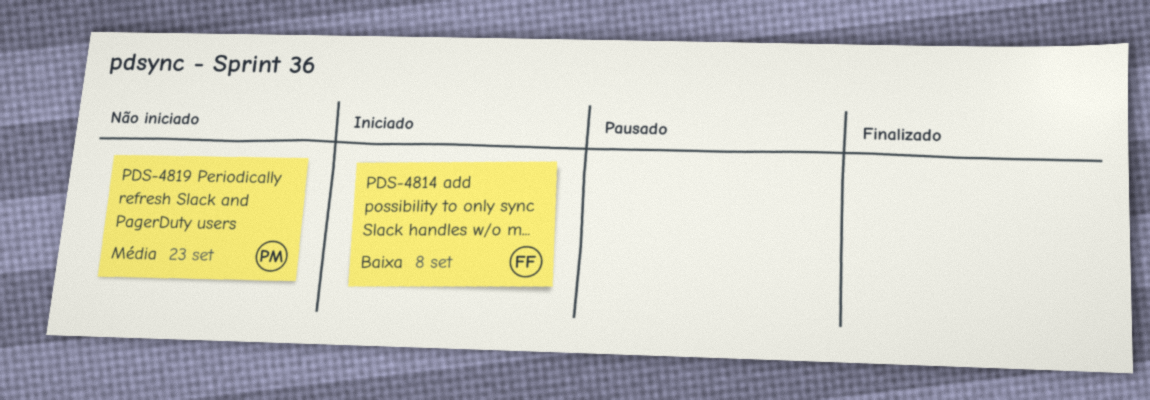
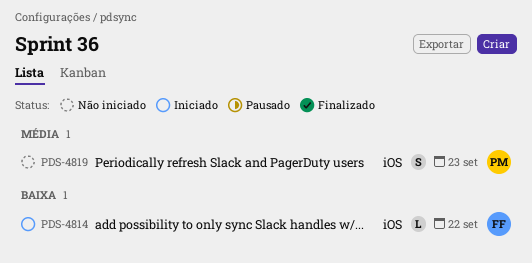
PDS-4814, due: Sep 8 -> Sep 22

